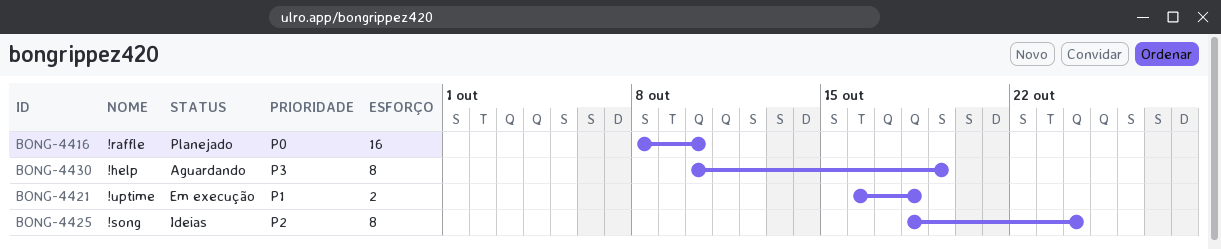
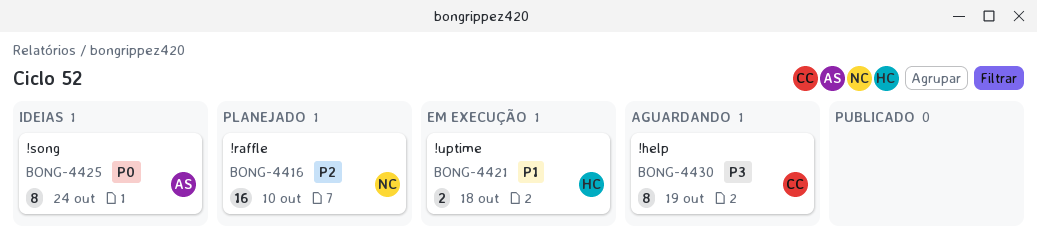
BONG-4416, priority: P0 -> P2
BONG-4425, priority: P2 -> P0

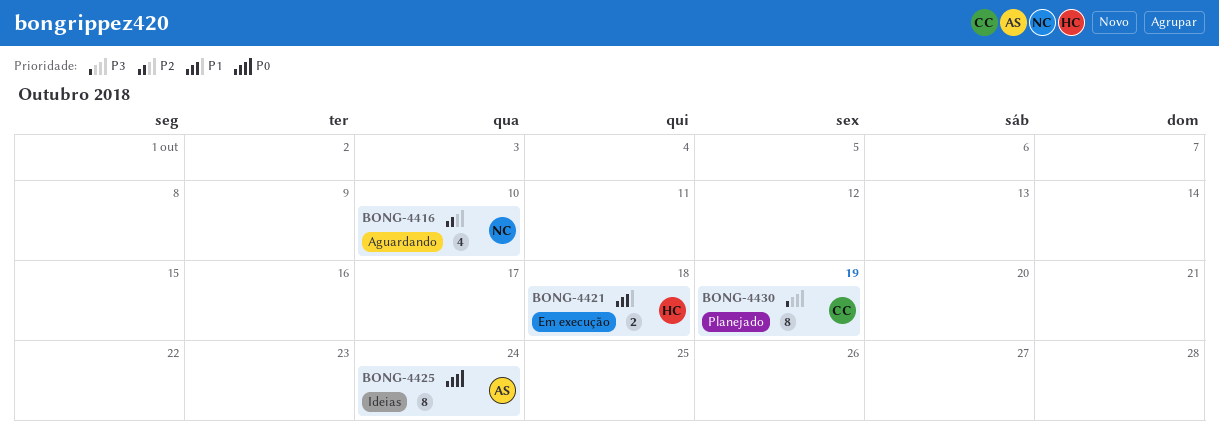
BONG-4416, status: Planejado -> Aguardando
BONG-4416, estimate: 16 -> 4
BONG-4430, status: Aguardando -> Planejado

